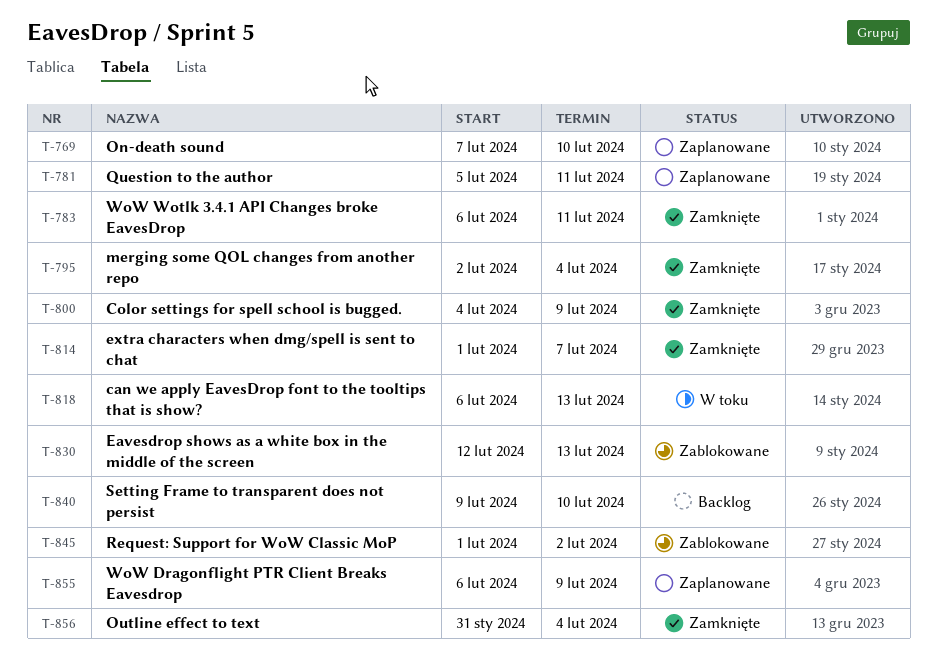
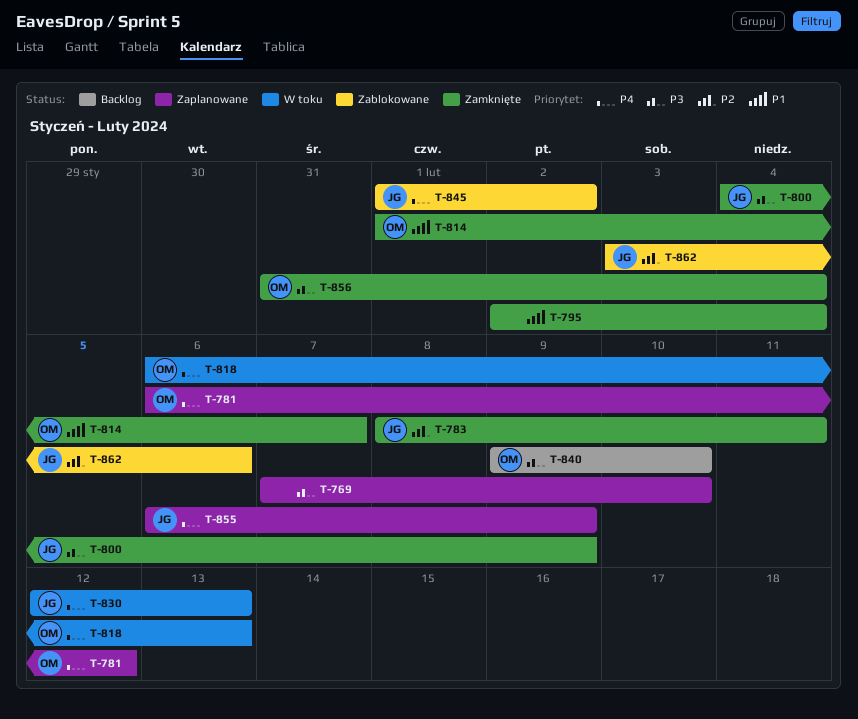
T-781, start: Feb 5 -> Feb 6
T-781, due: Feb 11 -> Feb 12
T-783, start: Feb 6 -> Feb 8
T-830, status: Zablokowane -> W toku
T-862: none -> present

